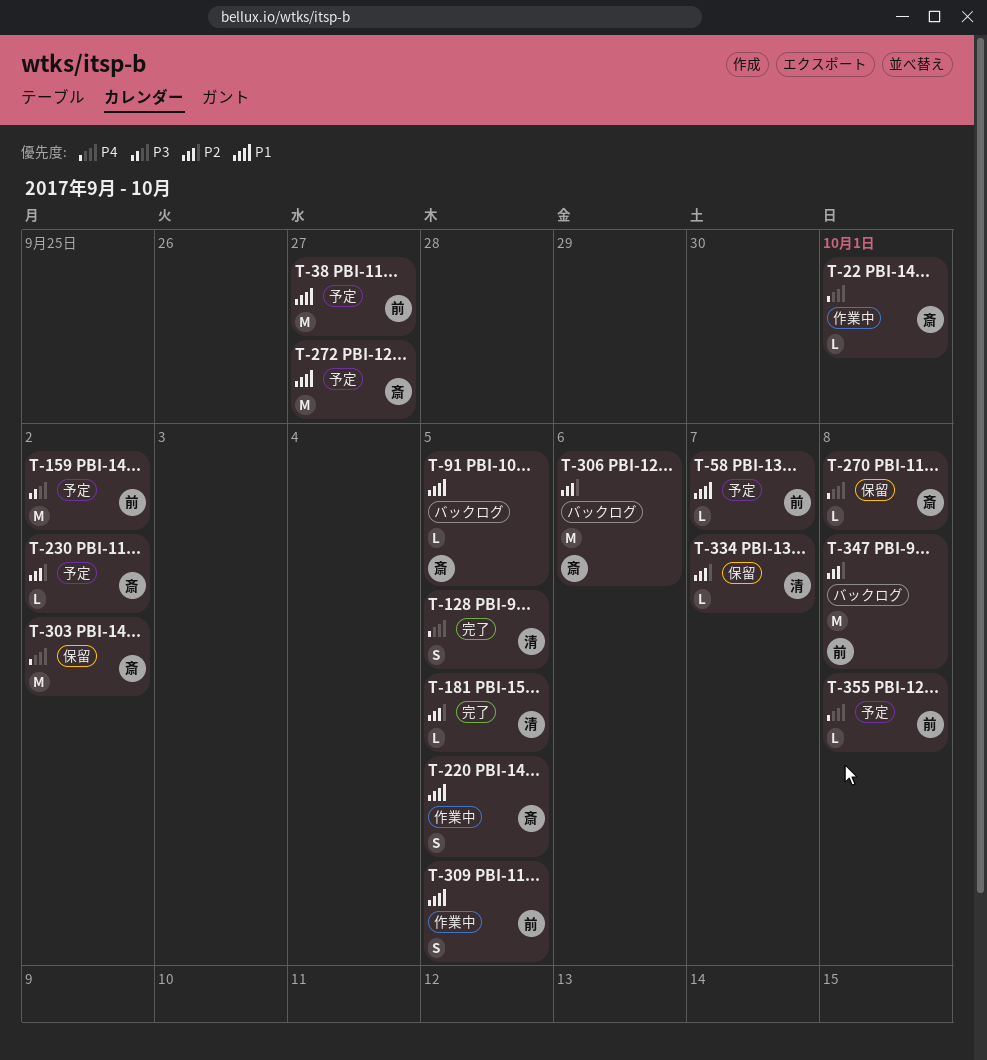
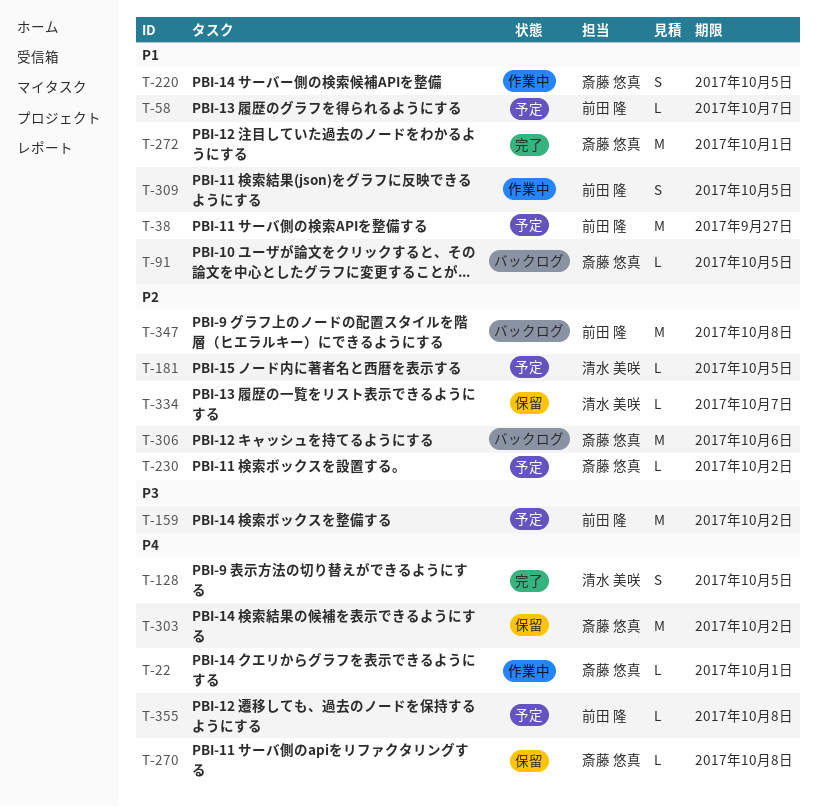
T-181, status: 完了 -> 予定
T-272, status: 予定 -> 完了
T-272, due: Sep 27 -> Oct 1

